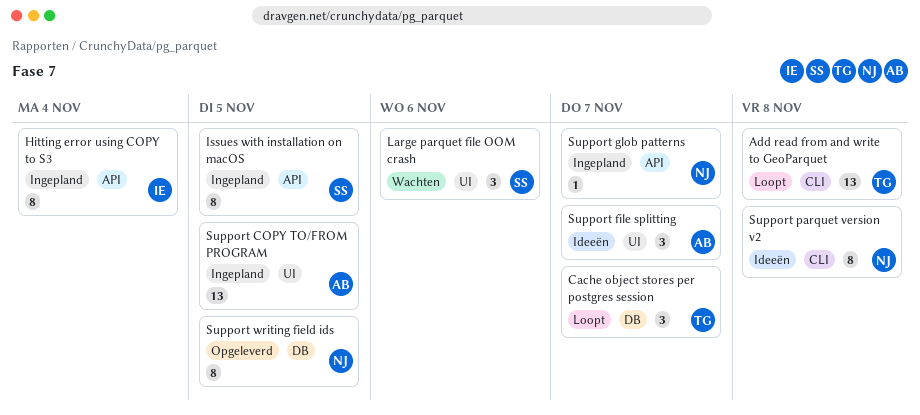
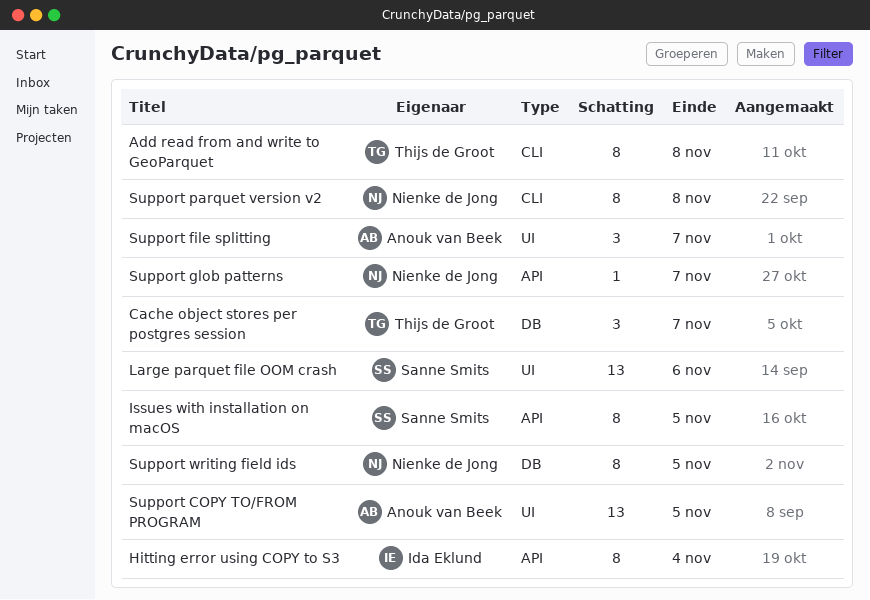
Add read from and write to GeoParquet, estimate: 13 -> 8
Large parquet file OOM crash, estimate: 3 -> 13

